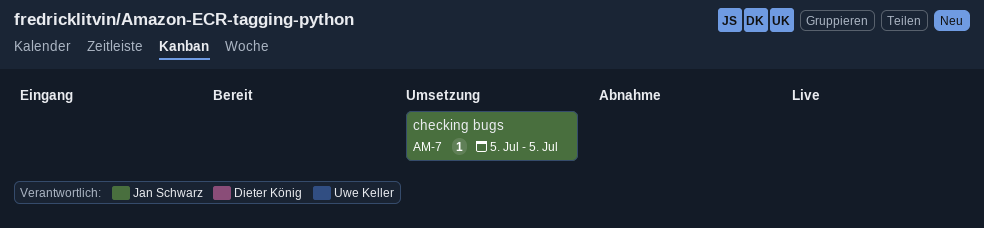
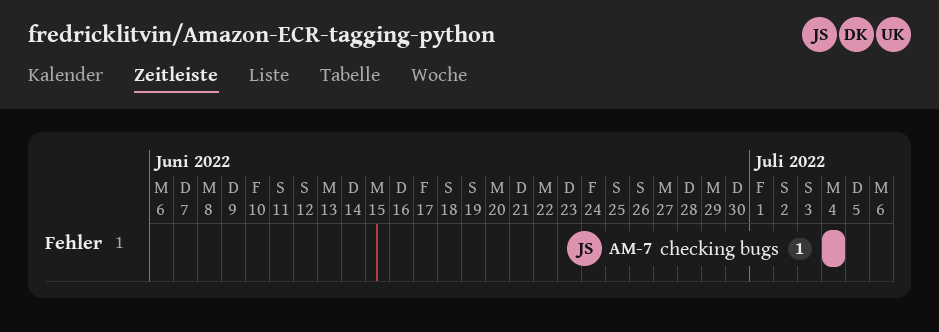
AM-7, start: Jul 5 -> Jul 4
AM-7, due: Jul 5 -> Jul 4

